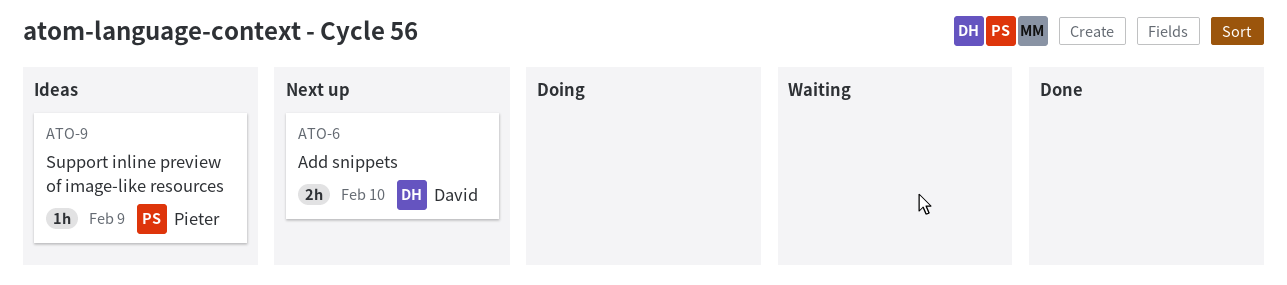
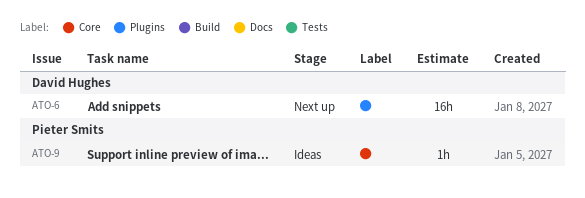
ATO-6, estimate: 2h -> 16h

